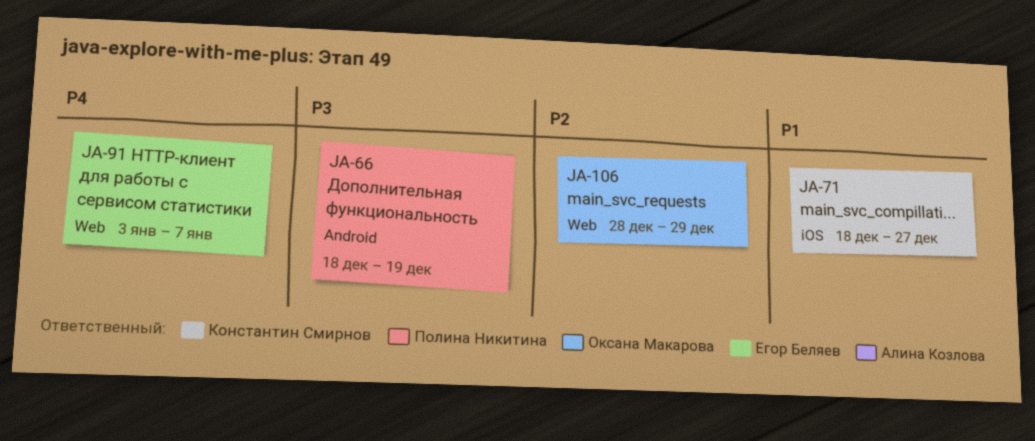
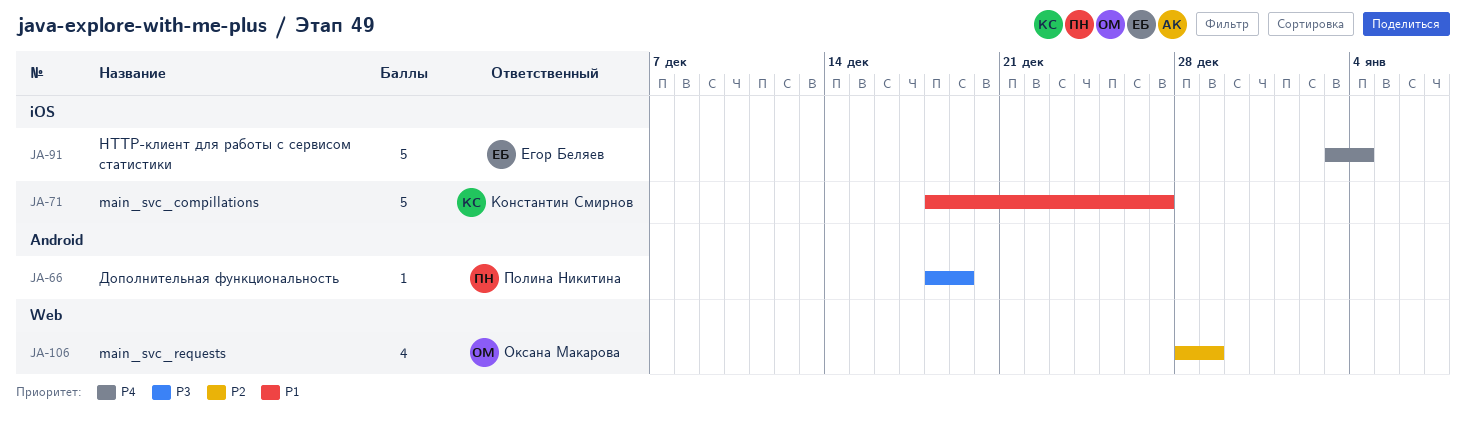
JA-91, label: Web -> iOS
JA-91, due: Jan 7 -> Jan 4

